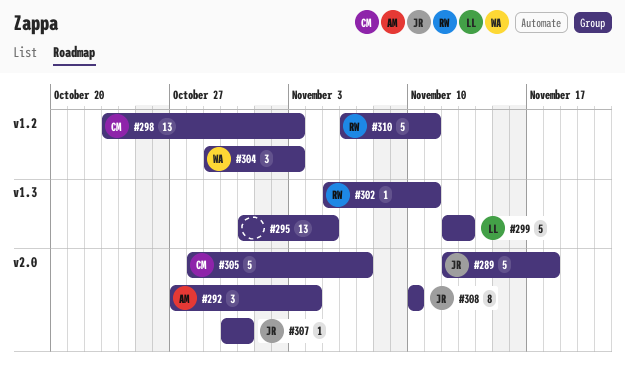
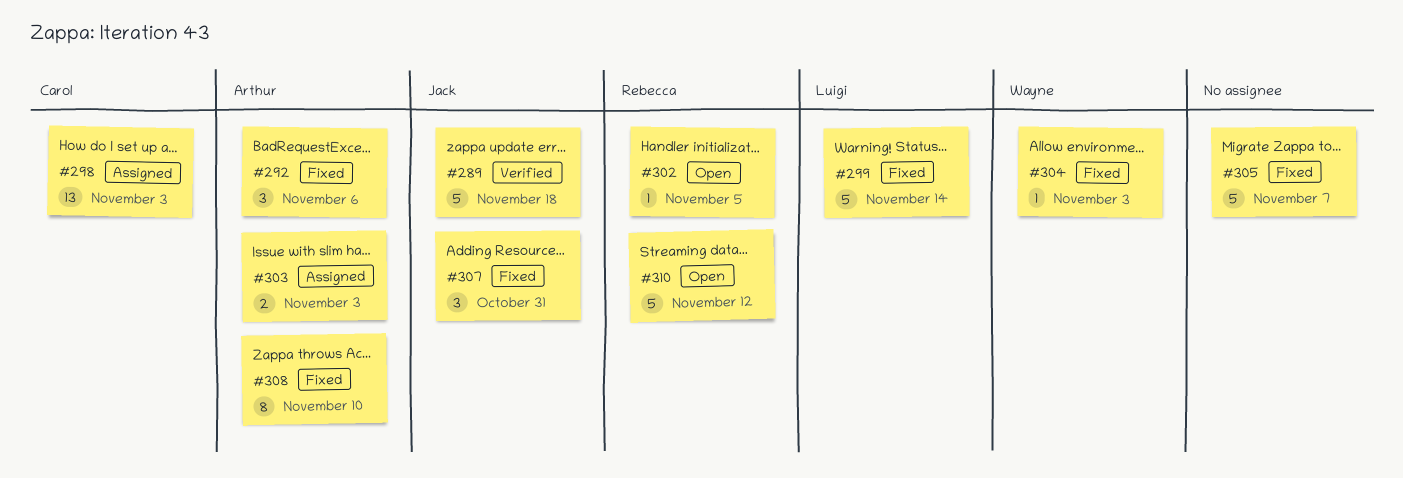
#292, due: Nov 4 -> Nov 6
#295: present -> none
#299, due: Nov 13 -> Nov 14
#302, due: Nov 11 -> Nov 5
#303: none -> present
#304, estimate: 3 -> 1
#305, owner: Carol -> none
#307, estimate: 1 -> 3
#308, owner: Jack -> Arthur
#310, due: Nov 11 -> Nov 12

